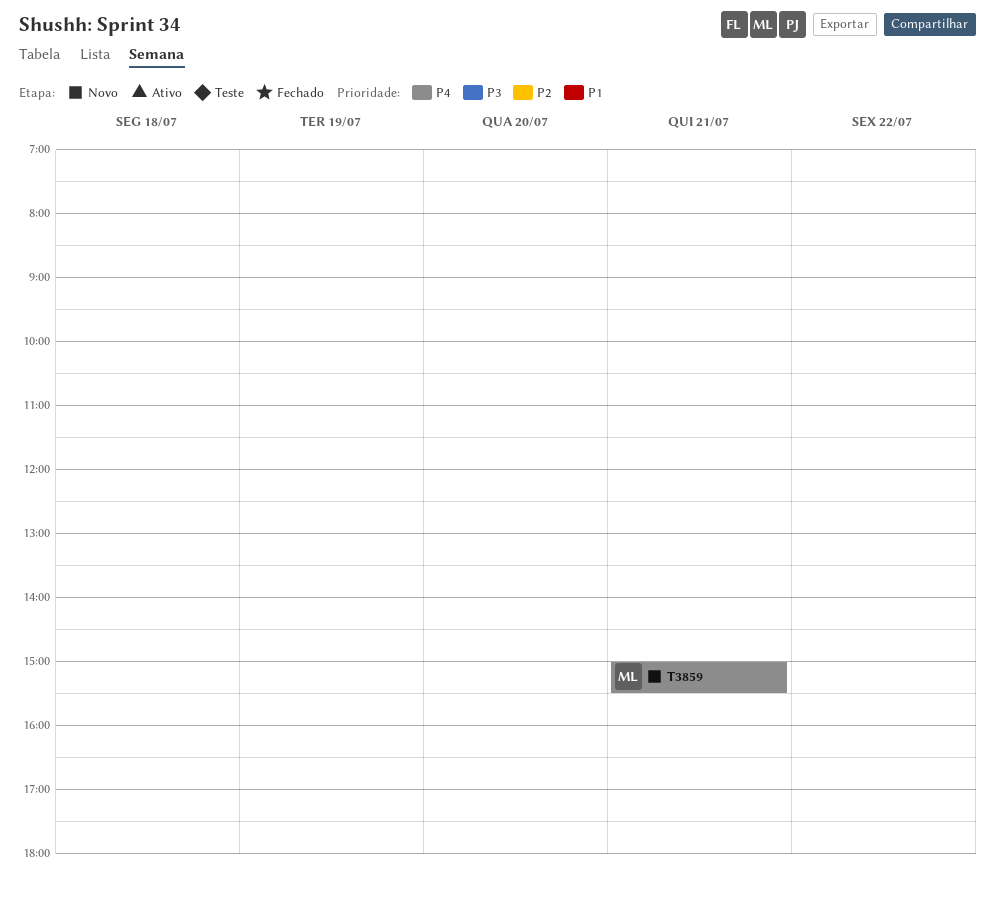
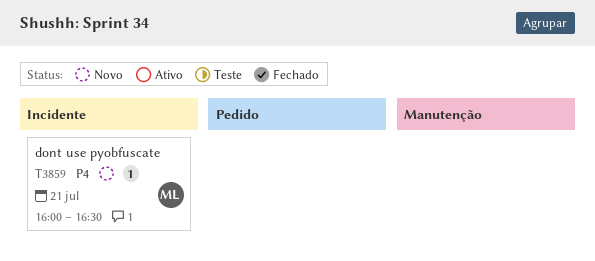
T3859, begins: 15:00 -> 16:00
T3859, ends: 15:30 -> 16:30

